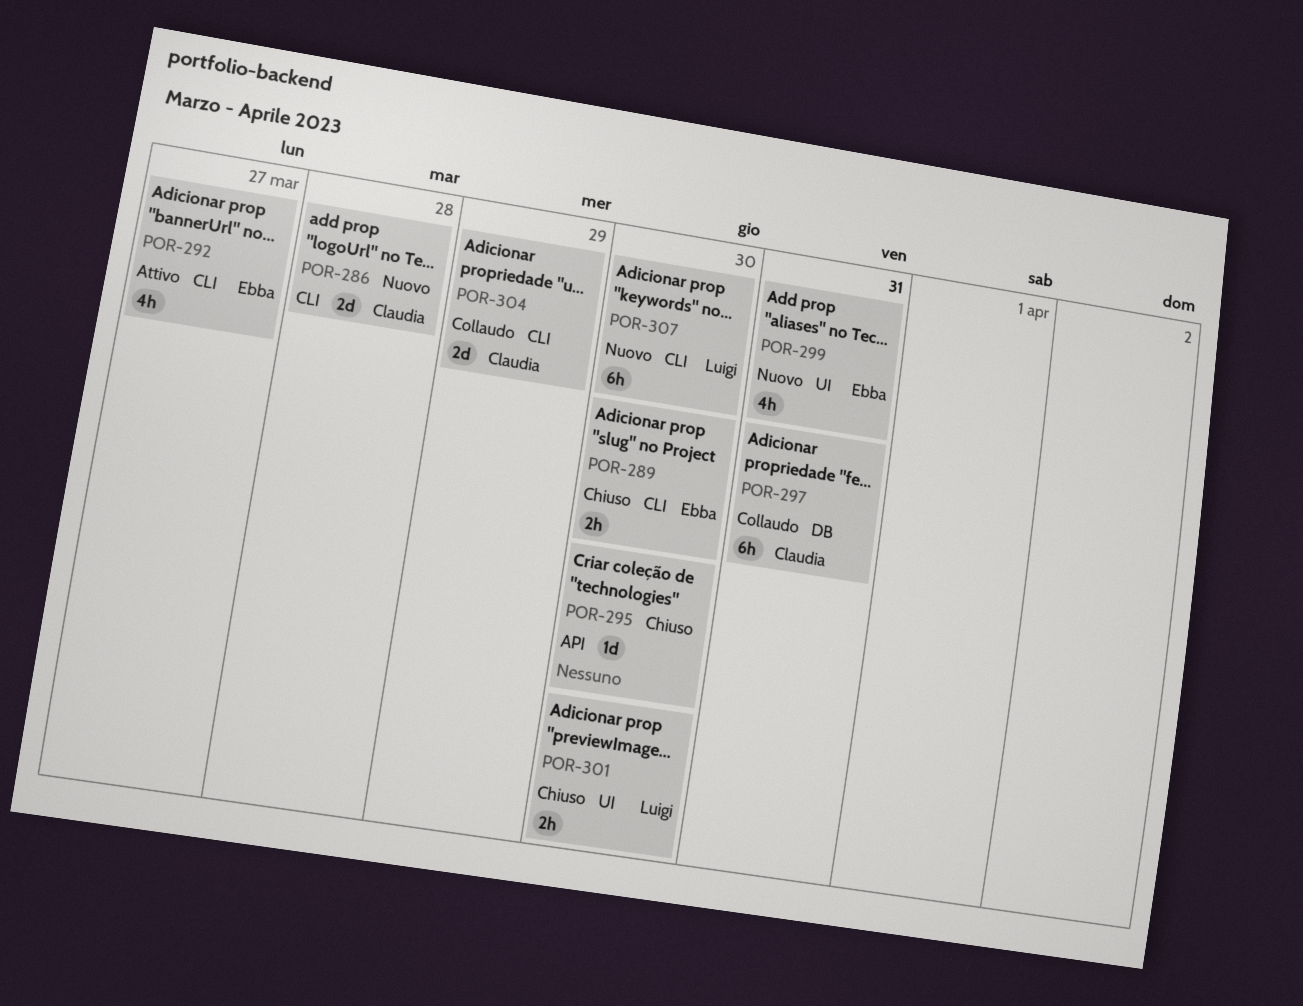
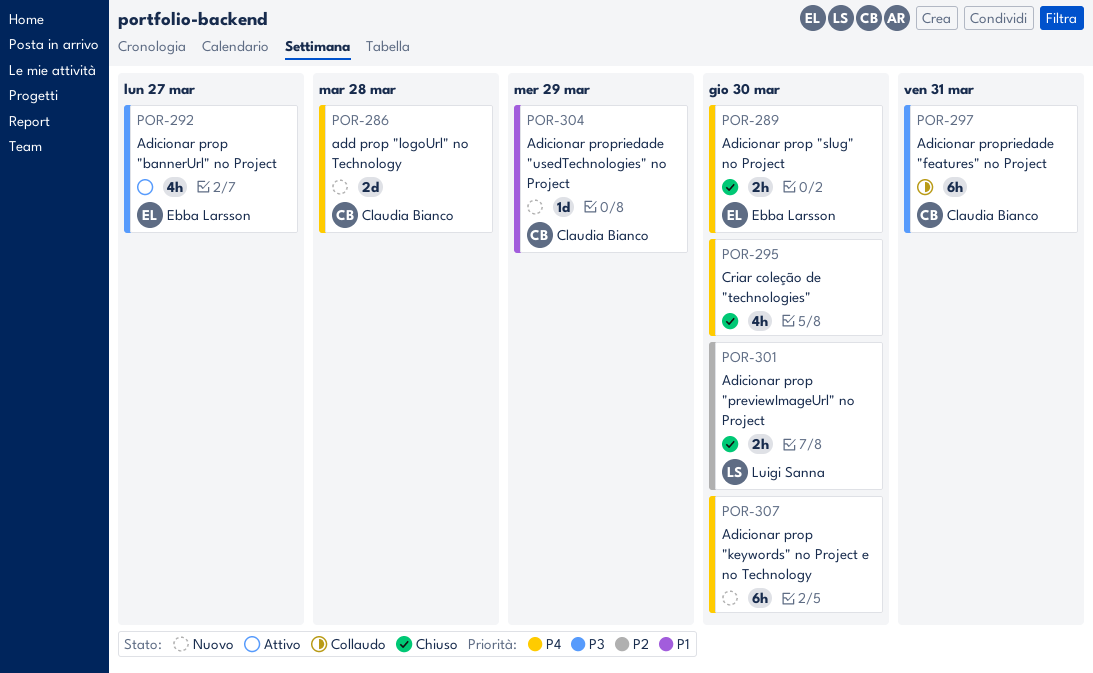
POR-295, estimate: 1d -> 4h
POR-299: present -> none
POR-304, status: Collaudo -> Nuovo
POR-304, estimate: 2d -> 1d
POR-307, owner: Luigi Sanna -> none

